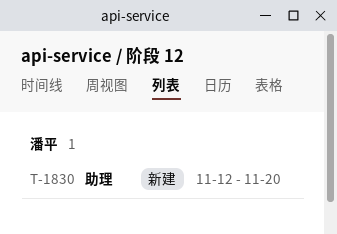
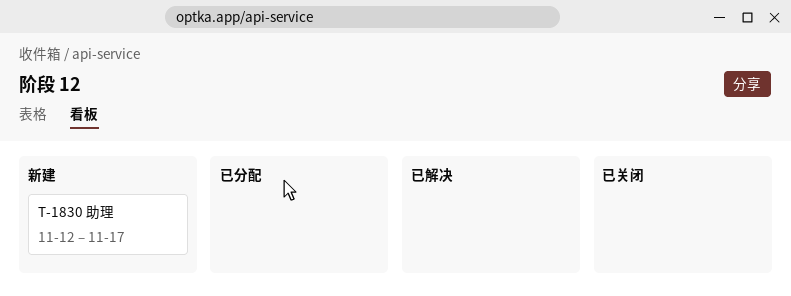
T-1830, due: Nov 20 -> Nov 17

